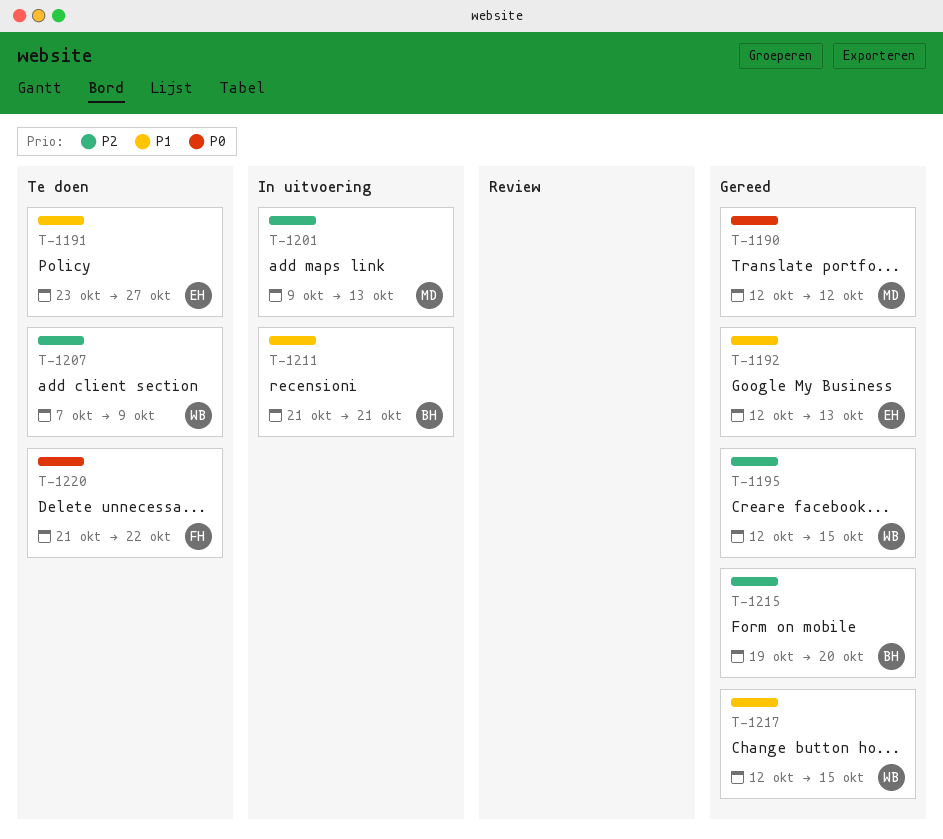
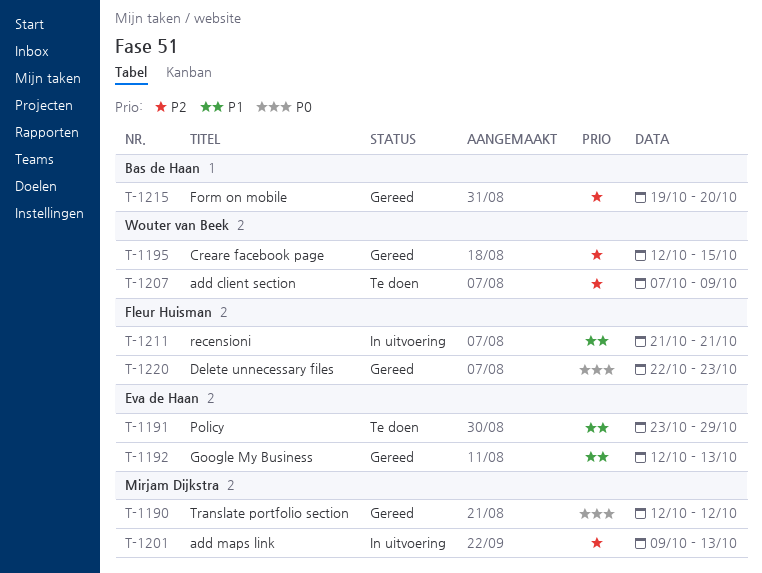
T-1191, due: Oct 27 -> Oct 29
T-1211, owner: Bas de Haan -> Fleur Huisman
T-1217: present -> none
T-1220, status: Te doen -> Gereed
T-1220, start: Oct 21 -> Oct 22
T-1220, due: Oct 22 -> Oct 23

